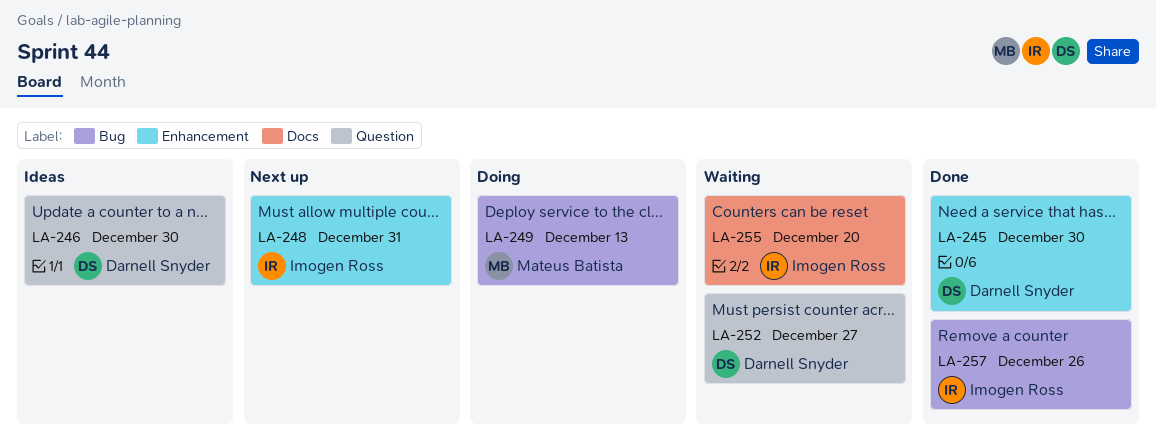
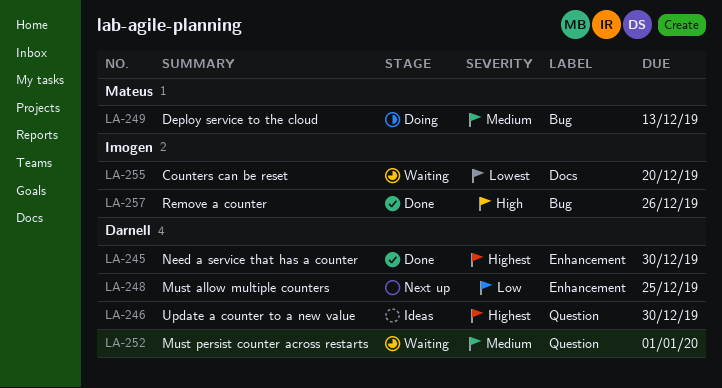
LA-248, owner: Imogen Ross -> Darnell Snyder
LA-248, due: Dec 31 -> Dec 25
LA-252, due: Dec 27 -> Jan 1

